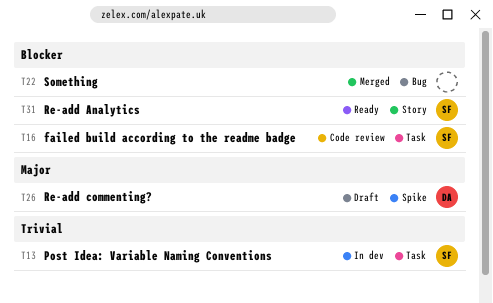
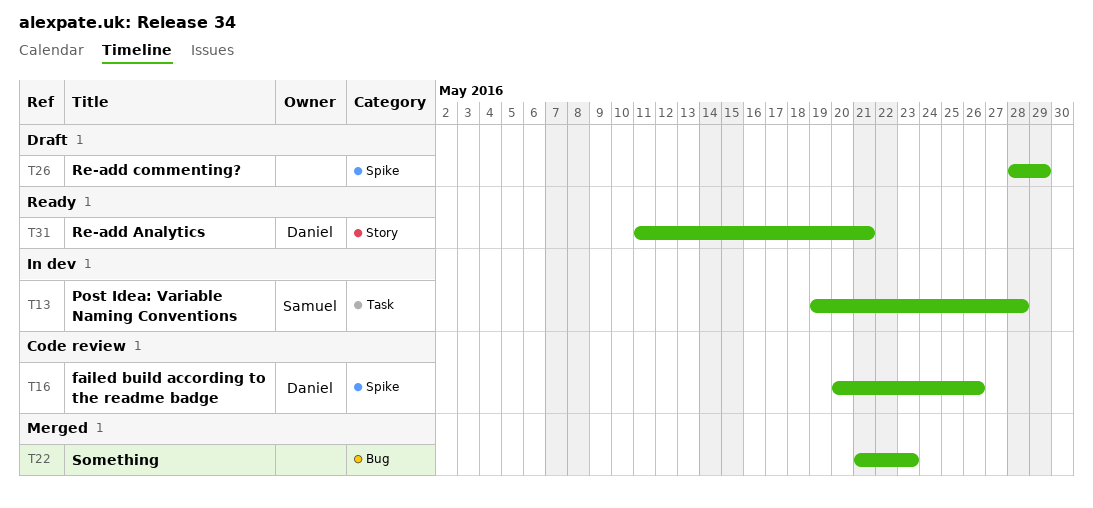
T16, owner: Samuel -> Daniel
T16, label: Task -> Spike
T26, owner: Daniel -> none
T31, owner: Samuel -> Daniel

